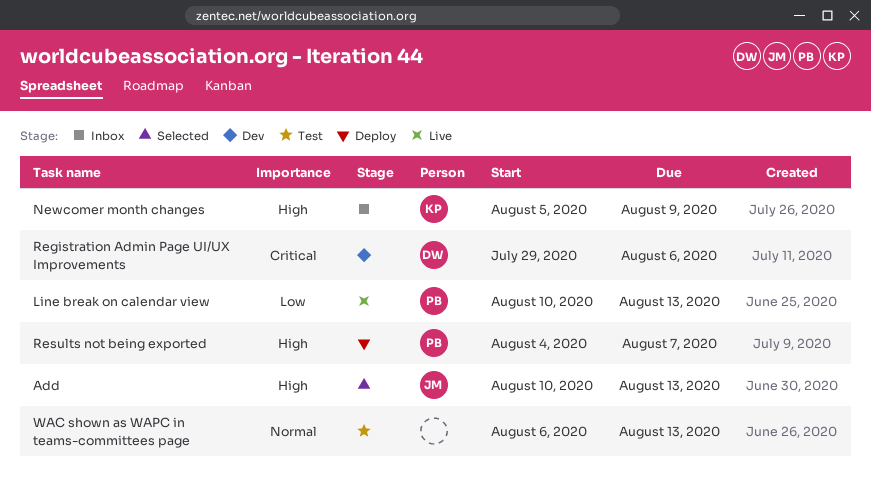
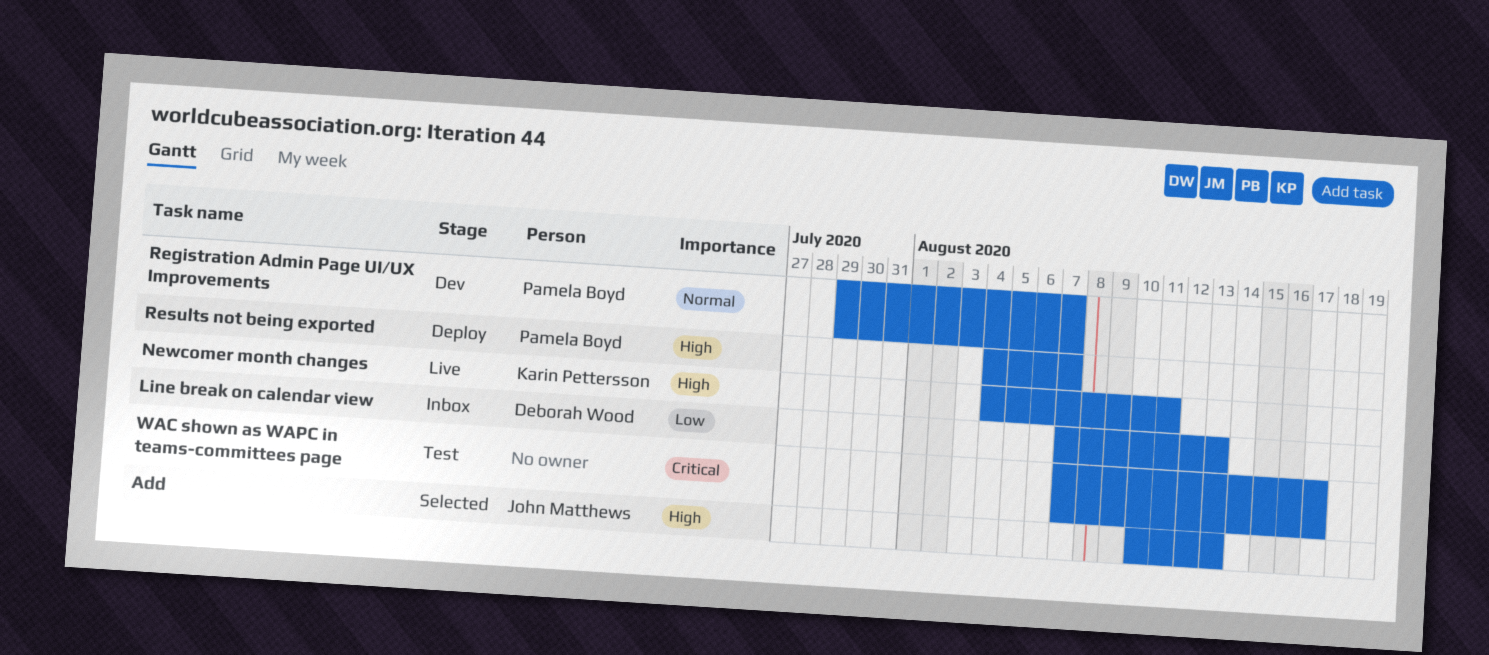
Line break on calendar view, status: Live -> Inbox
Line break on calendar view, owner: Pamela Boyd -> Deborah Wood
Line break on calendar view, start: Aug 10 -> Aug 7
Newcomer month changes, status: Inbox -> Live
Newcomer month changes, start: Aug 5 -> Aug 4
Newcomer month changes, due: Aug 9 -> Aug 11
Registration Admin Page UI/UX Improvements, owner: Deborah Wood -> Pamela Boyd
Registration Admin Page UI/UX Improvements, priority: Critical -> Normal
Registration Admin Page UI/UX Improvements, due: Aug 6 -> Aug 7
WAC shown as WAPC in teams-committees page, priority: Normal -> Critical
WAC shown as WAPC in teams-committees page, start: Aug 6 -> Aug 7
WAC shown as WAPC in teams-committees page, due: Aug 13 -> Aug 17

